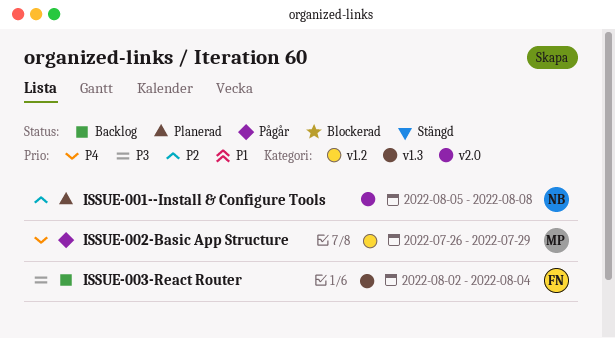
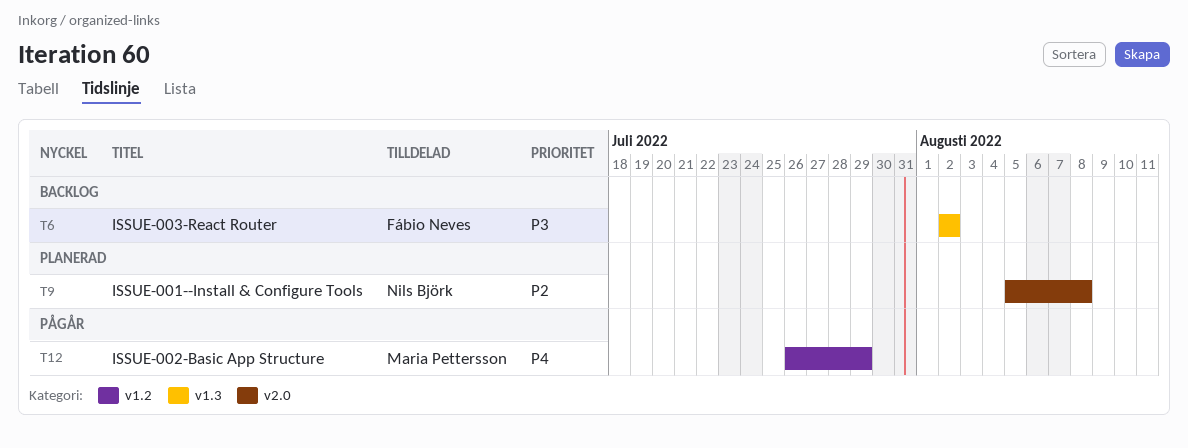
ISSUE-003-React Router, due: Aug 4 -> Aug 2

